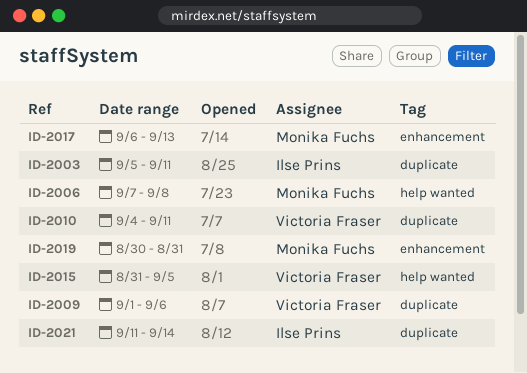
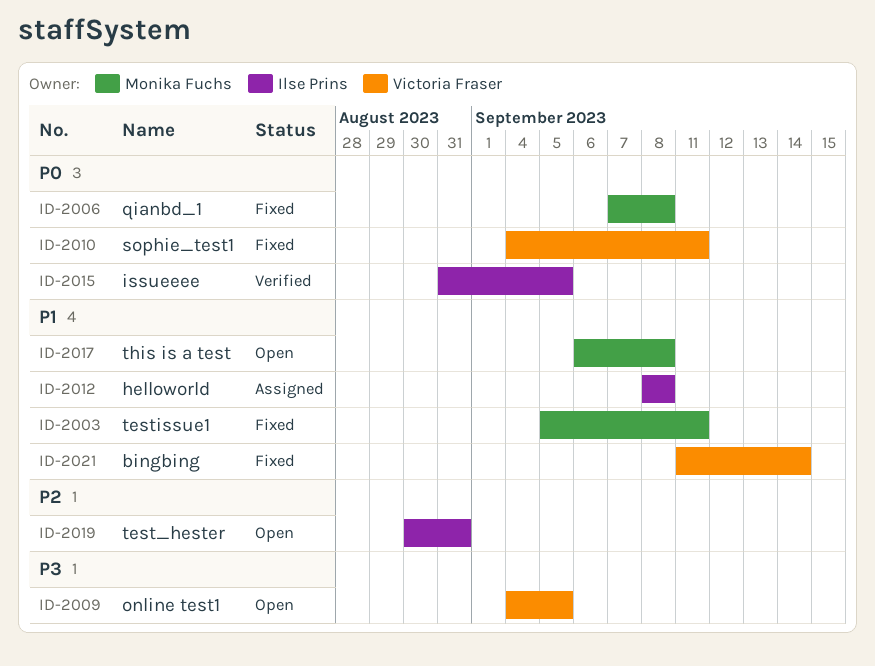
ID-2003, owner: Ilse Prins -> Monika Fuchs
ID-2009, start: Sep 1 -> Sep 4
ID-2009, due: Sep 6 -> Sep 5
ID-2012: none -> present
ID-2015, owner: Victoria Fraser -> Ilse Prins
ID-2017, due: Sep 13 -> Sep 8
ID-2019, owner: Monika Fuchs -> Ilse Prins
ID-2021, owner: Ilse Prins -> Victoria Fraser

